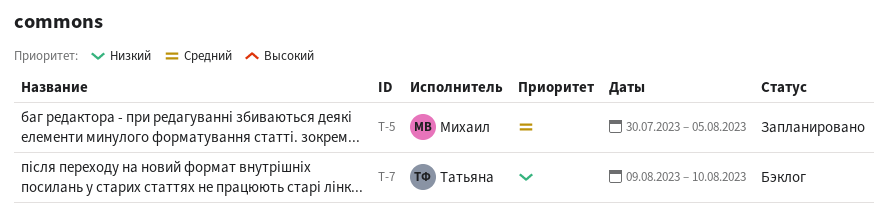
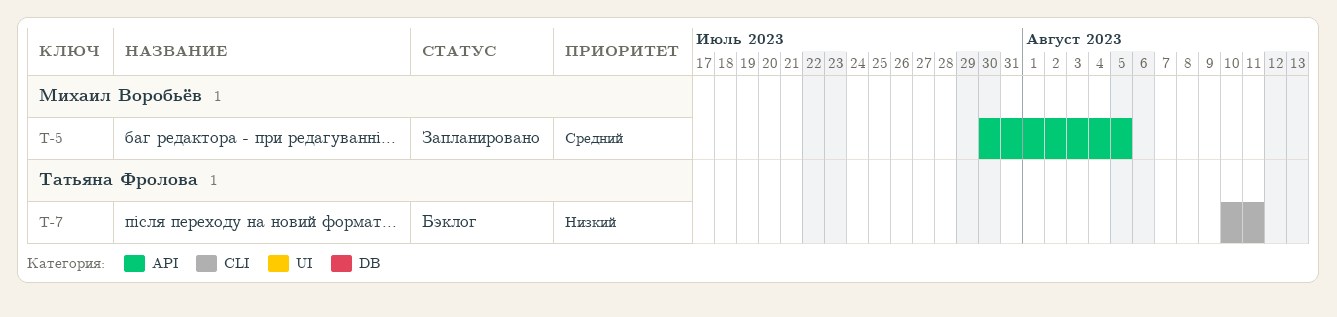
T-7, start: Aug 9 -> Aug 10
T-7, due: Aug 10 -> Aug 11

